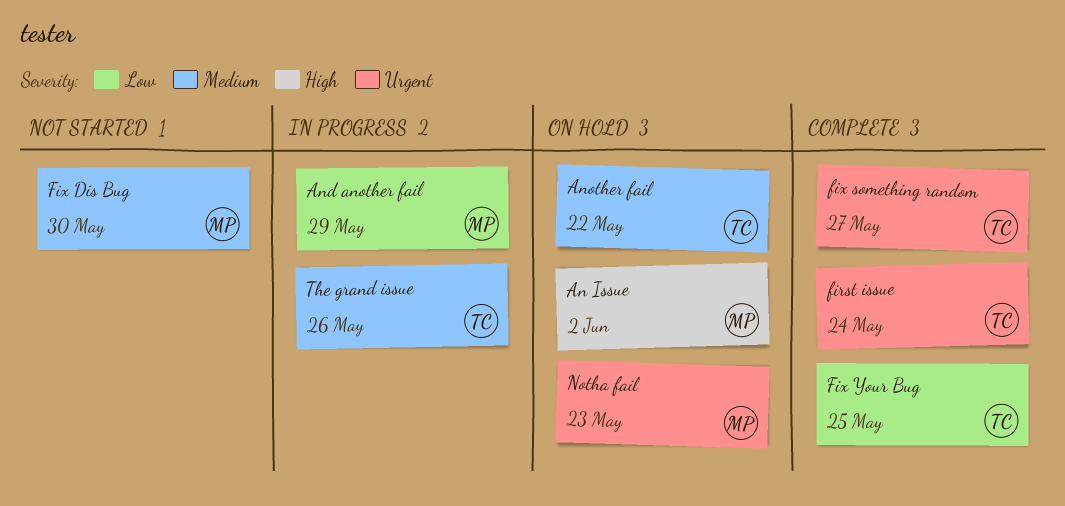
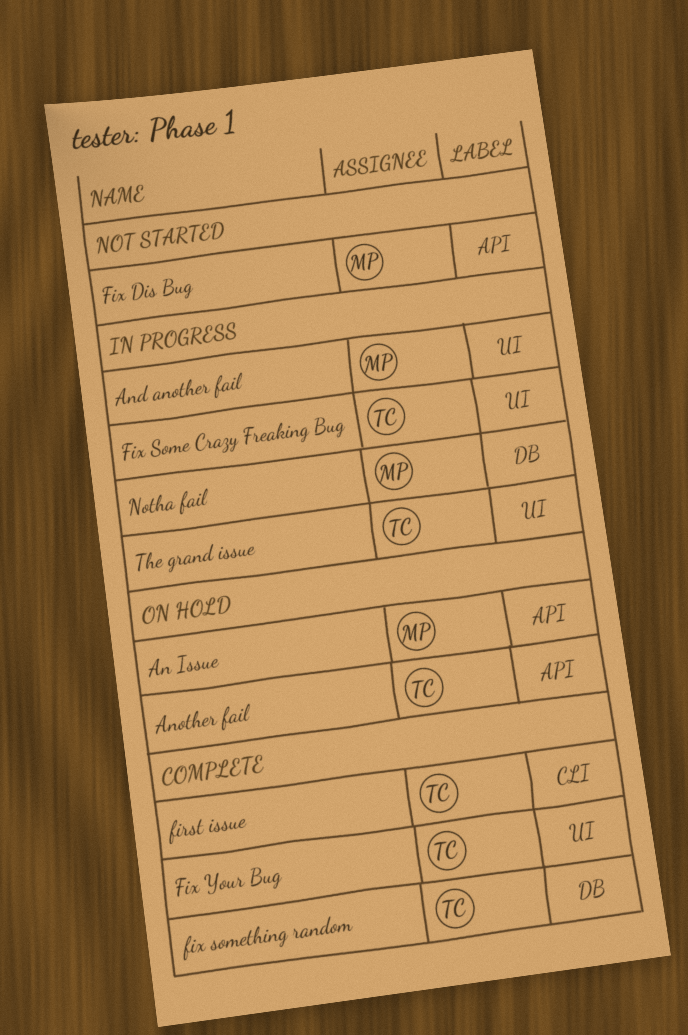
Fix Some Crazy Freaking Bug: none -> present
Notha fail, status: On hold -> In progress

